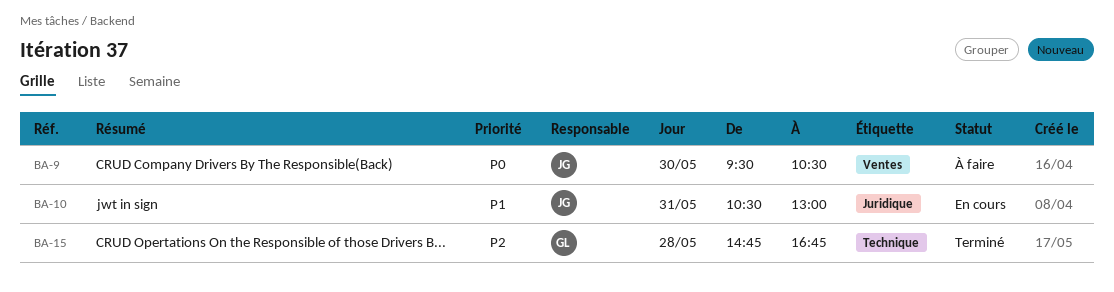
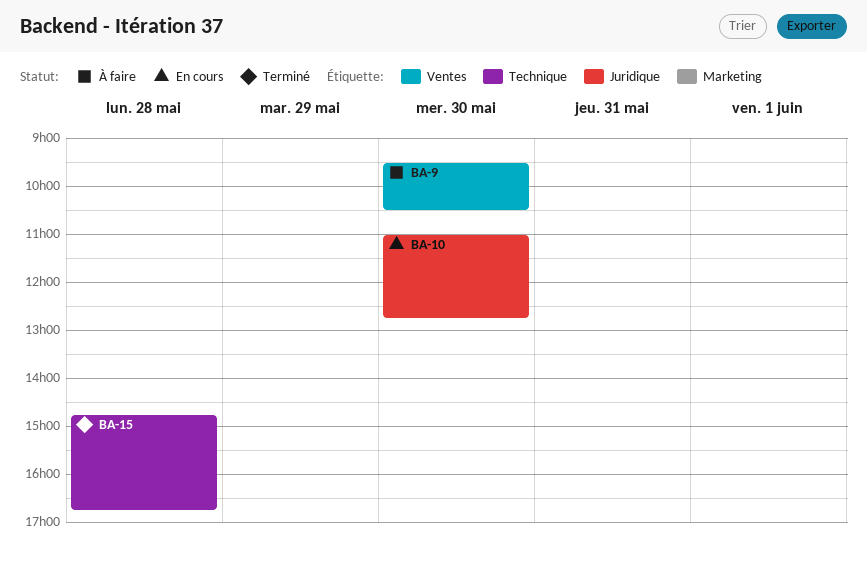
BA-10, day: May 31 -> May 30
BA-10, begins: 10:30 -> 11:00
BA-10, ends: 13:00 -> 12:45

